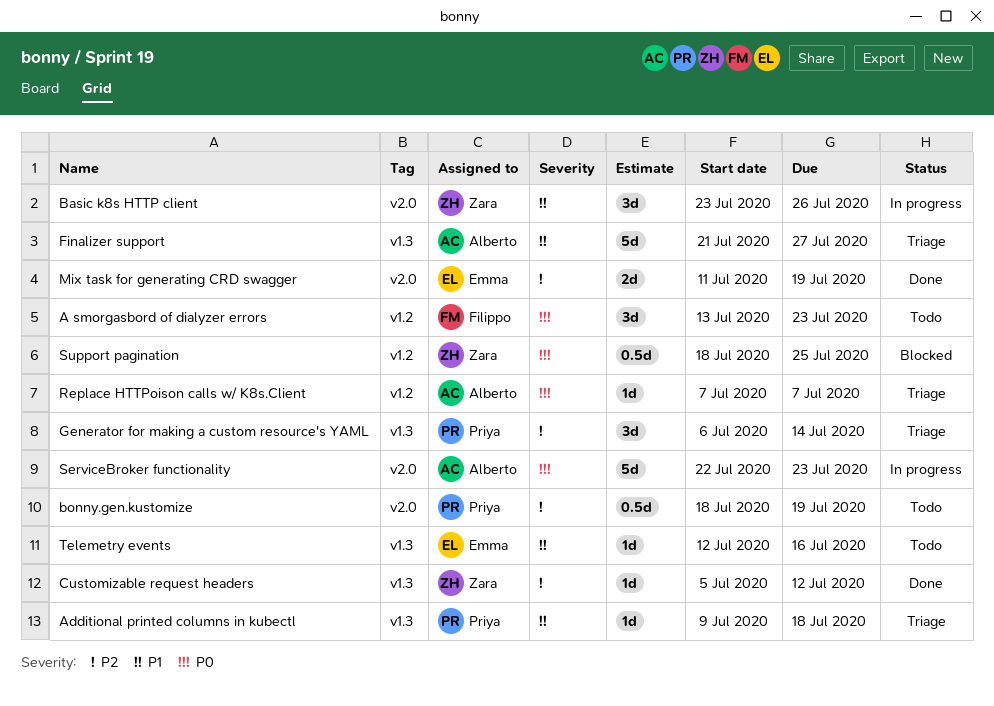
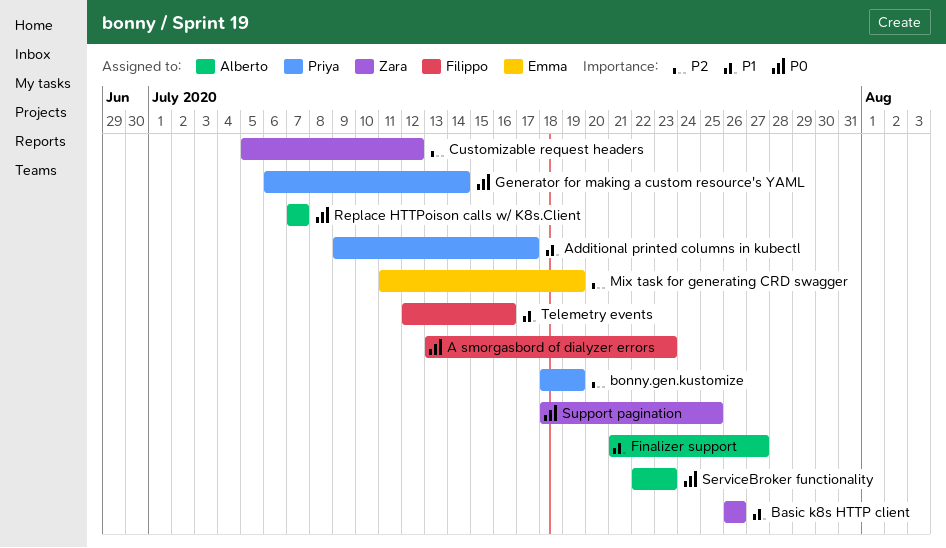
Additional printed columns in kubectl, due: Jul 18 -> Jul 17
Basic k8s HTTP client, start: Jul 23 -> Jul 26
Generator for making a custom resource's YAML, priority: P2 -> P0
Telemetry events, owner: Emma -> Filippo

